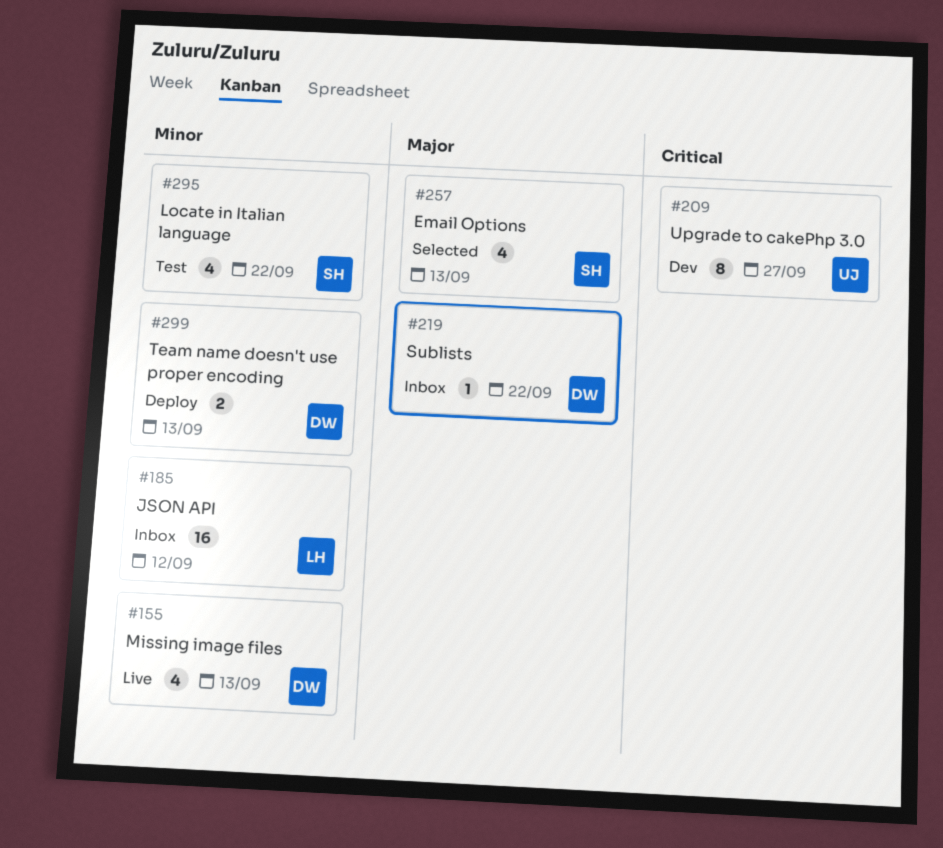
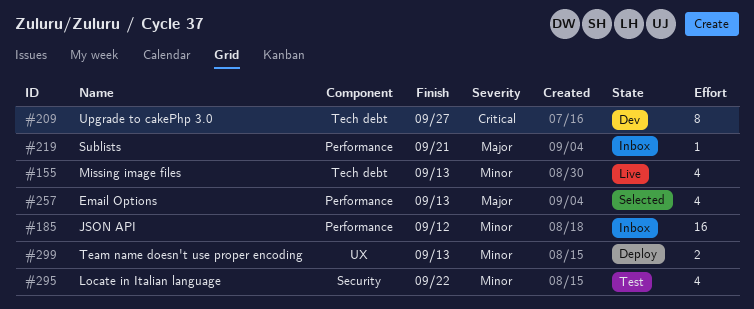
#219, due: Sep 22 -> Sep 21

